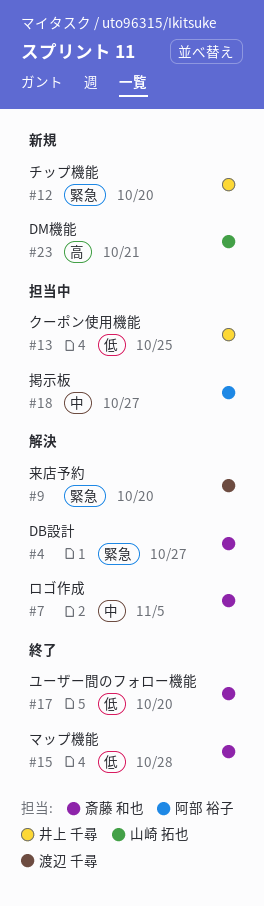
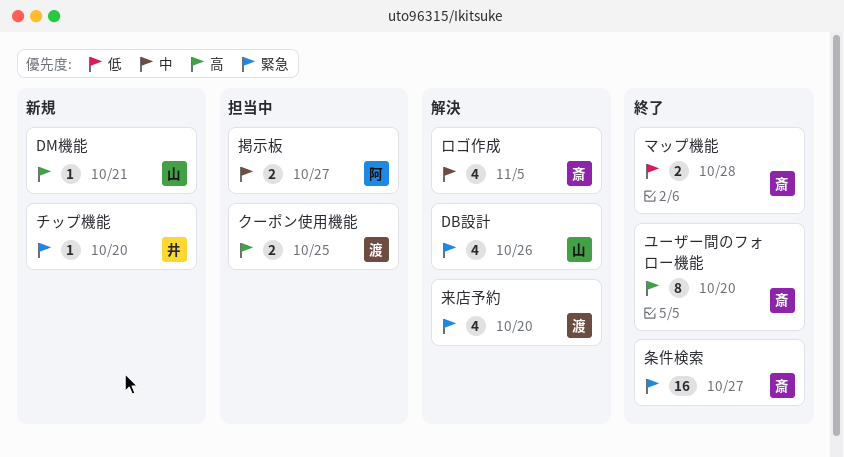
DB設計, owner: 斎藤 和也 -> 山崎 拓也
DB設計, due: Oct 27 -> Oct 26
クーポン使用機能, owner: 井上 千尋 -> 渡辺 千尋
クーポン使用機能, priority: 低 -> 高
ユーザー間のフォロー機能, priority: 低 -> 高
条件検索: none -> present

